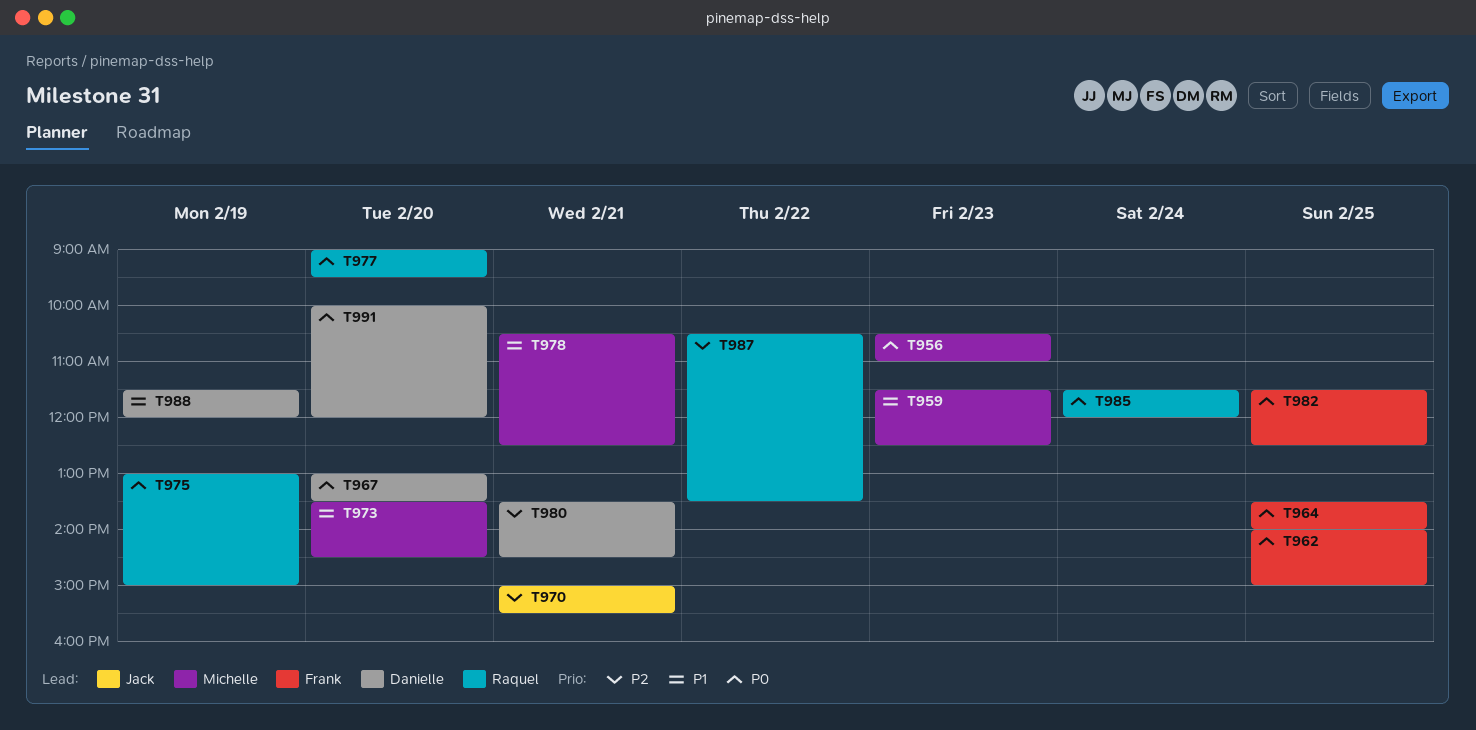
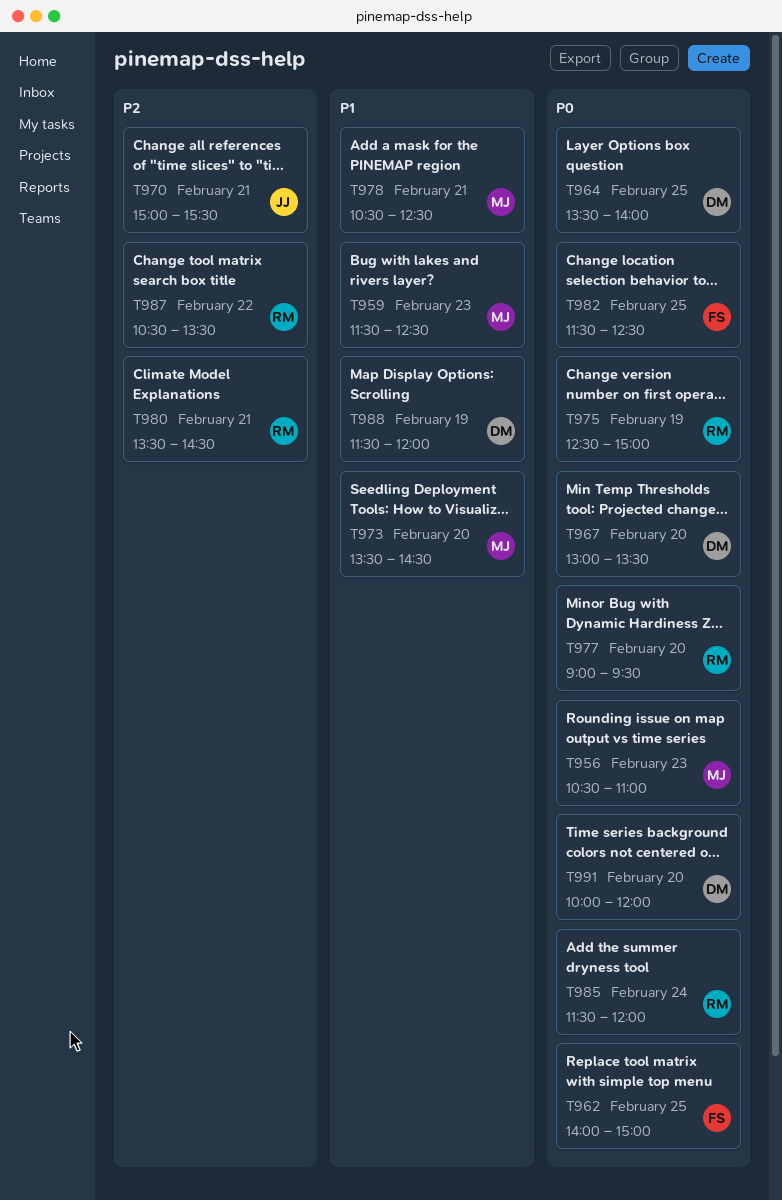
T964, owner: Frank -> Danielle
T975, begins: 13:00 -> 12:30
T980, owner: Danielle -> Raquel

